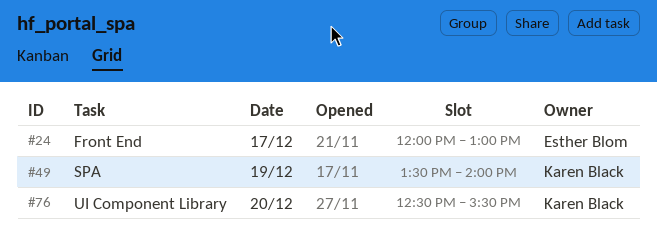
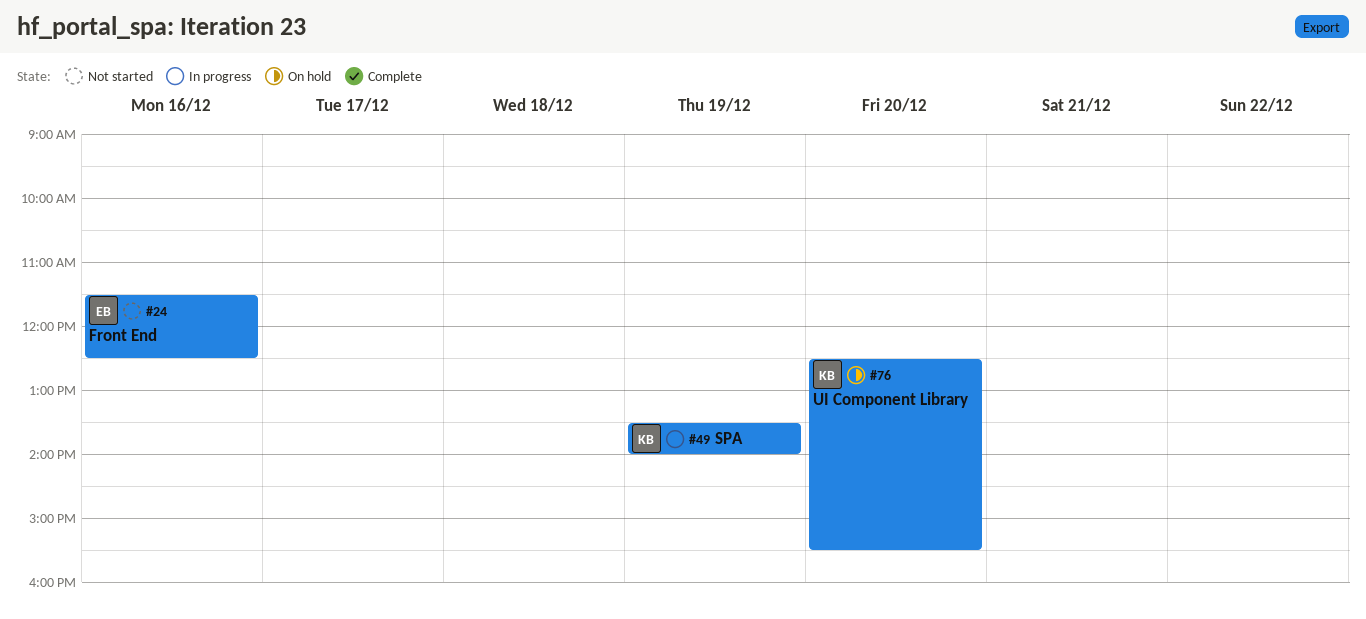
#24, day: Dec 17 -> Dec 16
#24, begins: 12:00 -> 11:30
#24, ends: 13:00 -> 12:30

